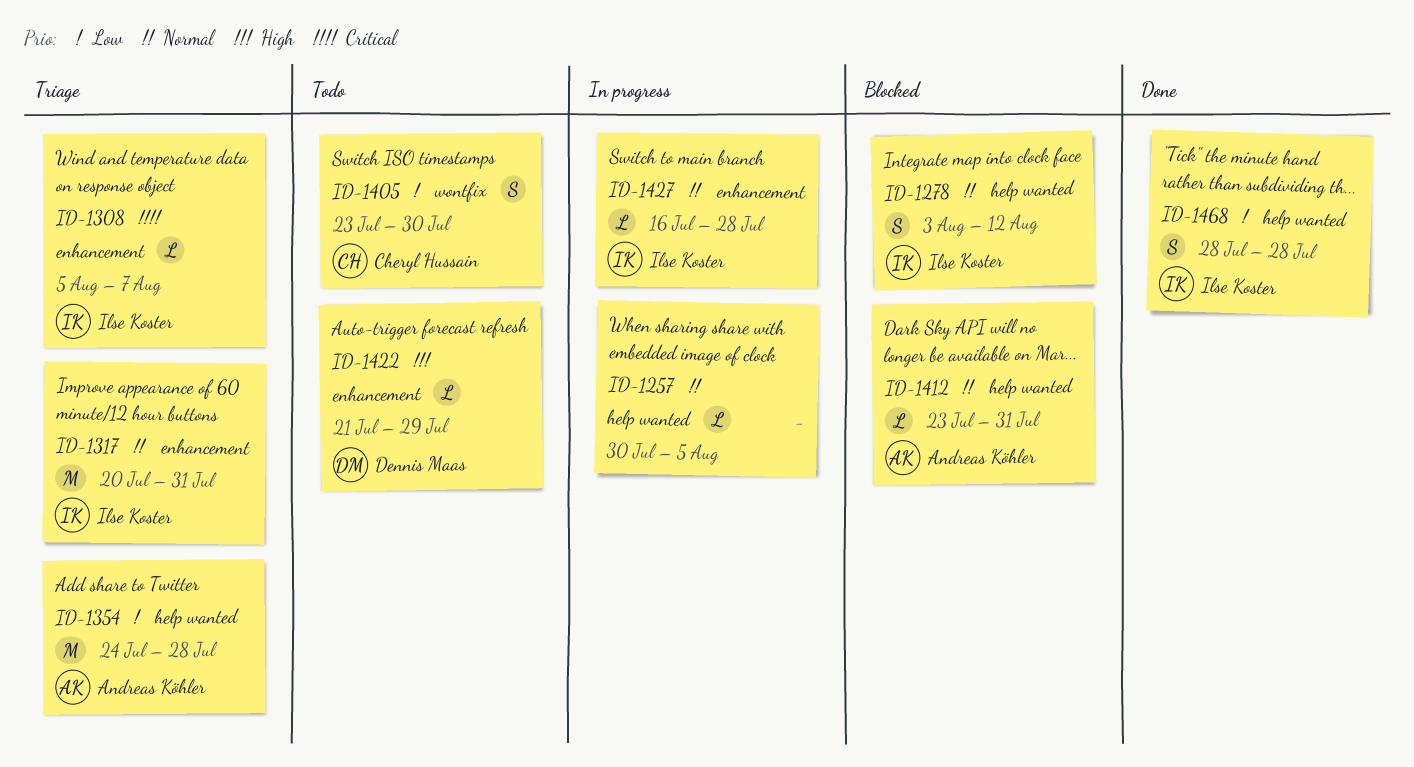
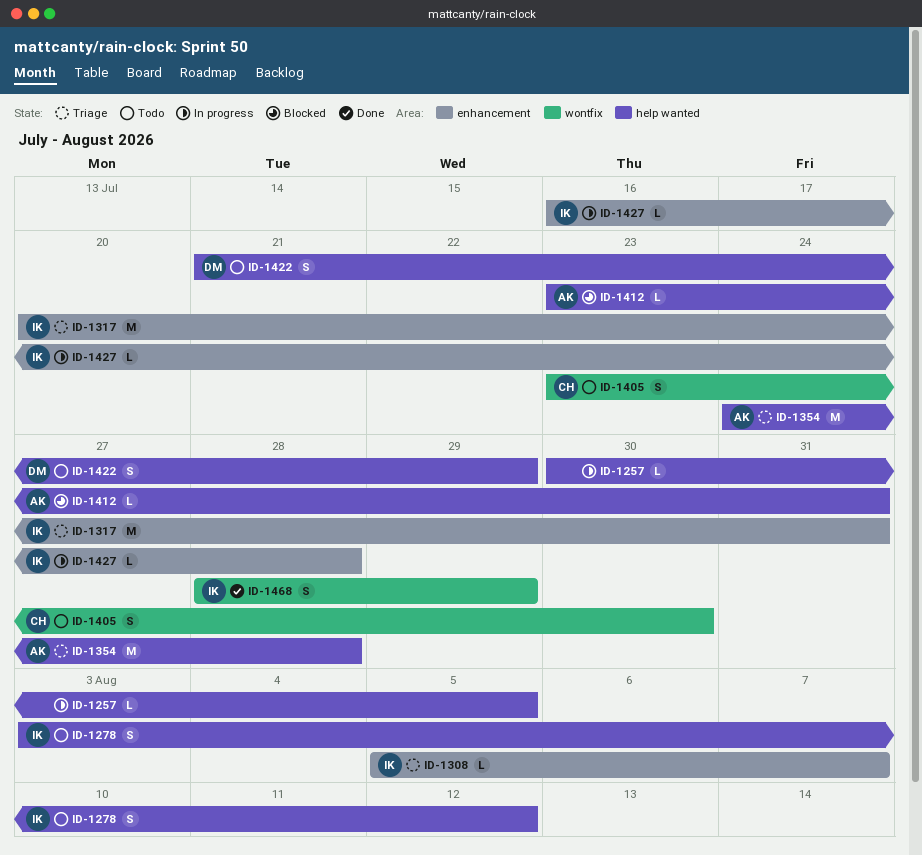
ID-1278, status: Blocked -> Todo
ID-1422, label: enhancement -> help wanted
ID-1422, estimate: L -> S
ID-1468, label: help wanted -> wontfix
ID-1468, due: Jul 28 -> Jul 29

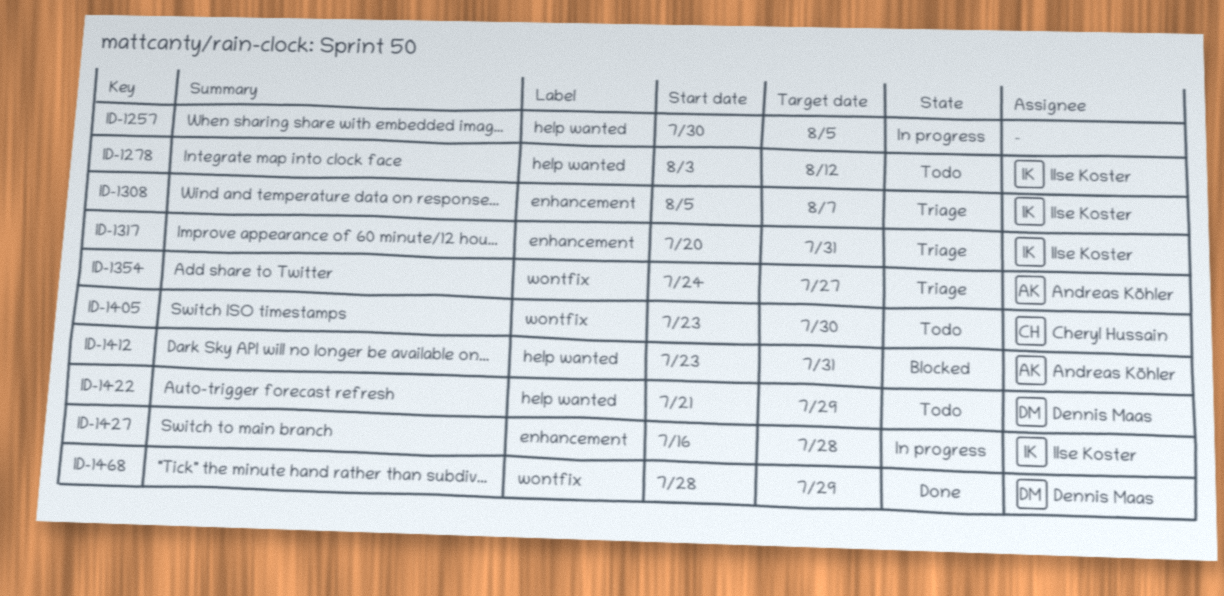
ID-1354, label: help wanted -> wontfix
ID-1354, due: Jul 28 -> Jul 27
ID-1468, owner: Ilse Koster -> Dennis Maas

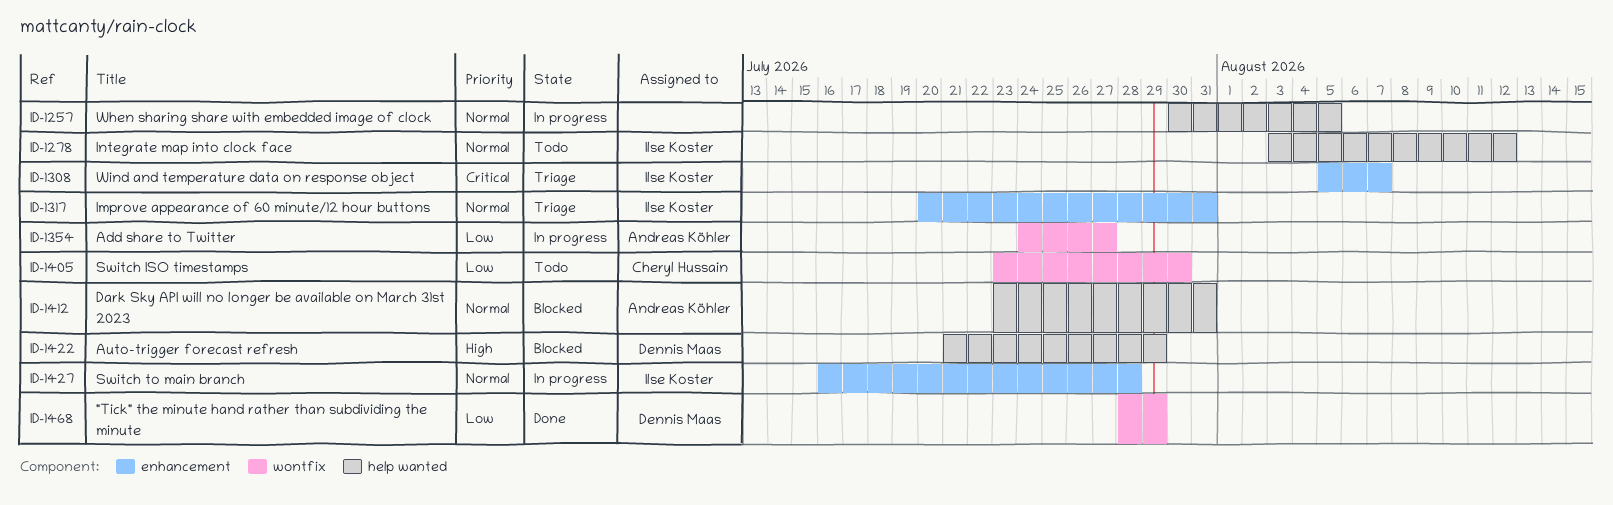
ID-1354, status: Triage -> In progress
ID-1422, status: Todo -> Blocked

